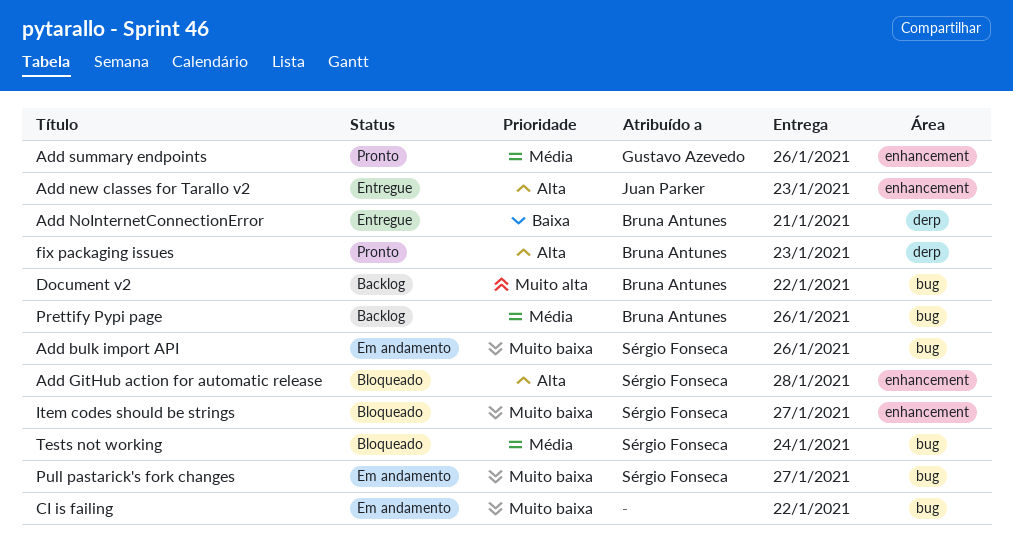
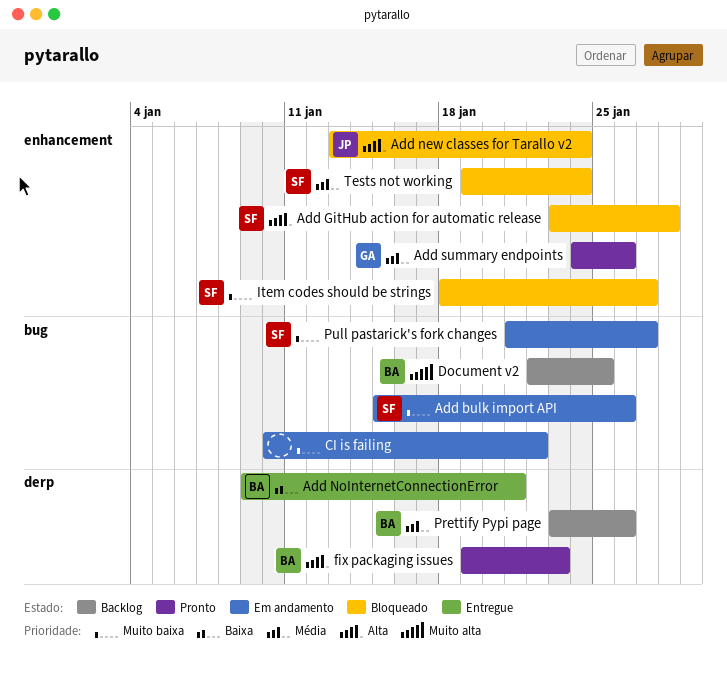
Add new classes for Tarallo v2, status: Entregue -> Bloqueado
Add new classes for Tarallo v2, due: Jan 23 -> Jan 24
Document v2, due: Jan 22 -> Jan 25
Prettify Pypi page, label: bug -> derp
Tests not working, label: bug -> enhancement

